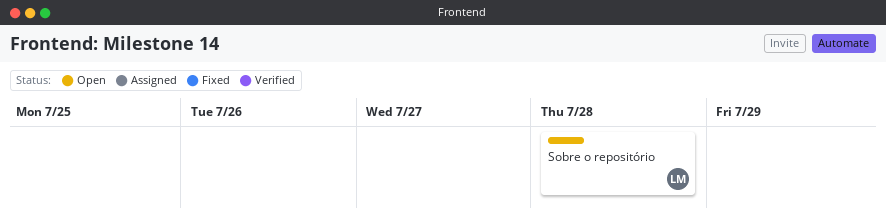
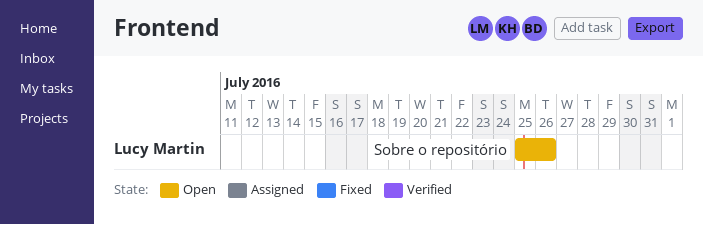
Sobre o repositório, due: Jul 28 -> Jul 26

